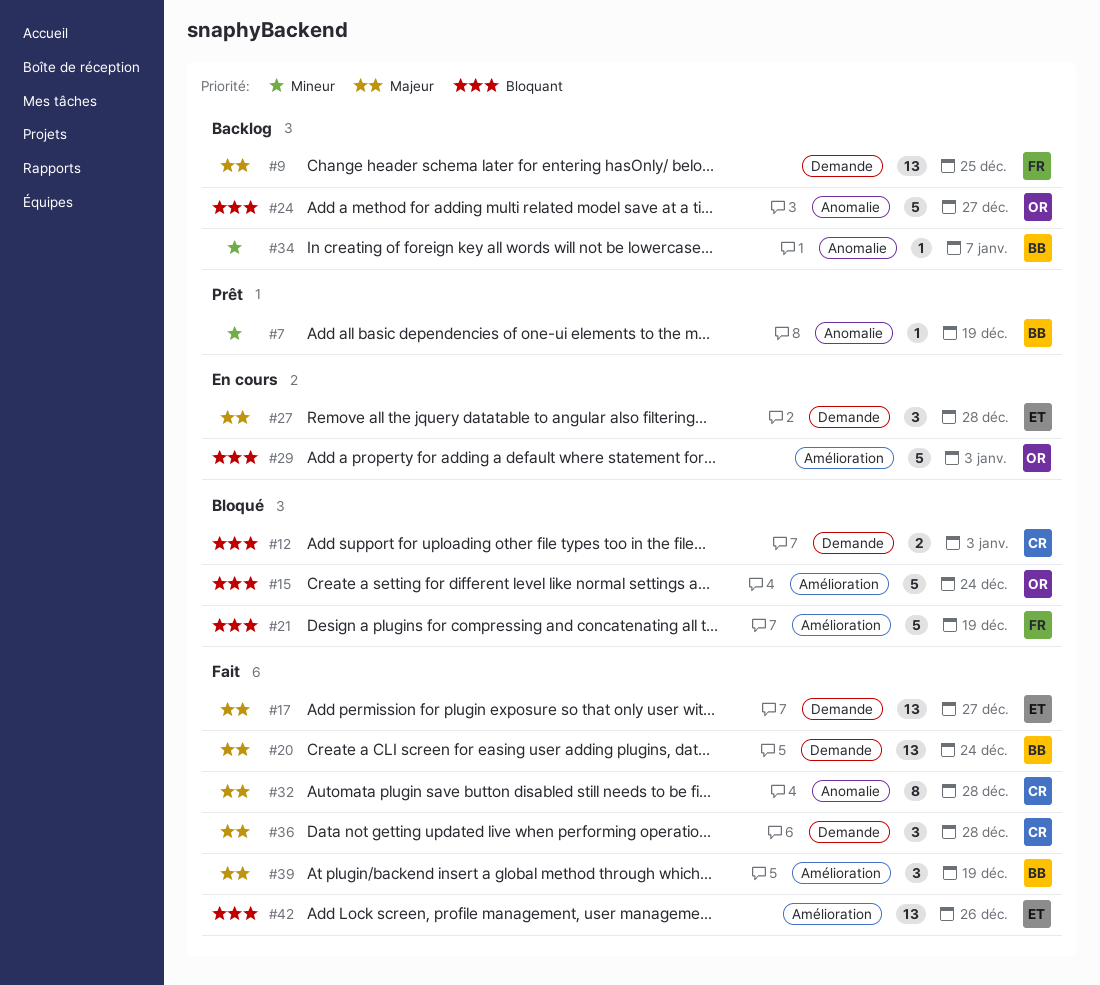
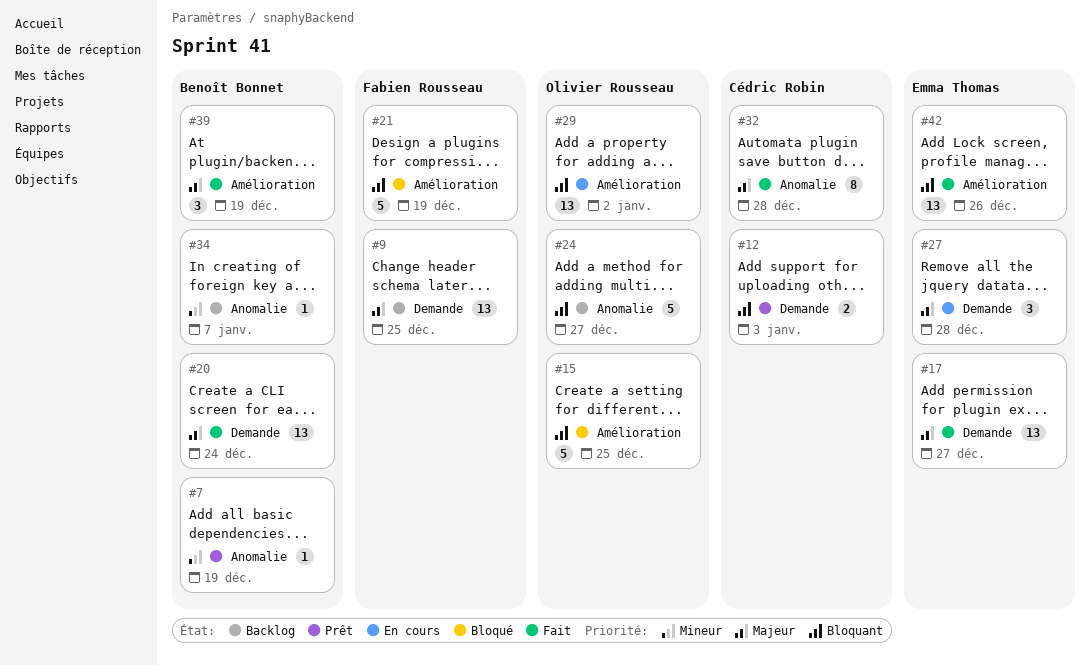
#12, status: Bloqué -> Prêt
#15, due: Dec 24 -> Dec 25
#29, estimate: 5 -> 13
#29, due: Jan 3 -> Jan 2
#36: present -> none

